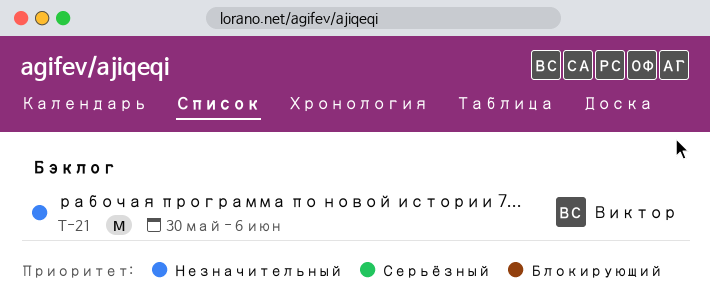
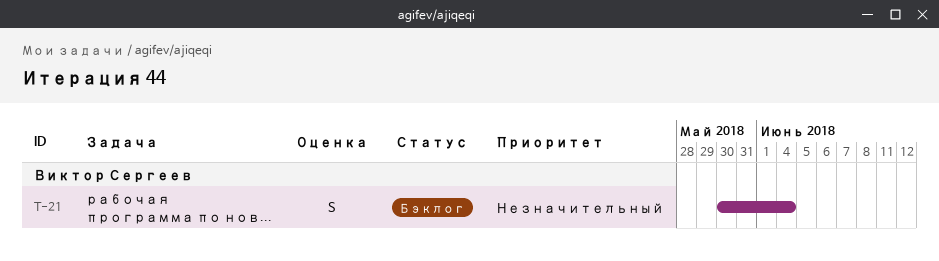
T-21, estimate: M -> S
T-21, due: Jun 6 -> Jun 4

